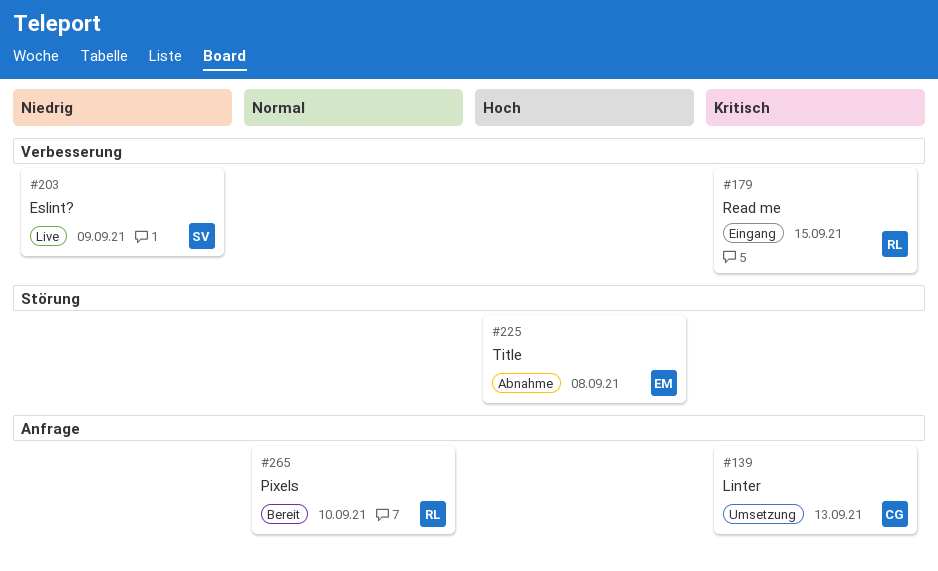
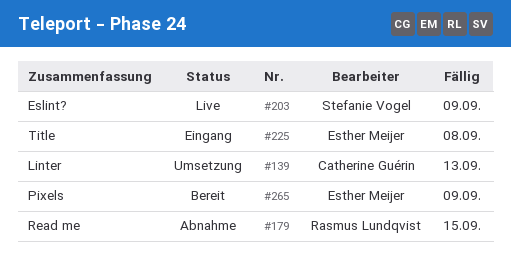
#179, status: Eingang -> Abnahme
#225, status: Abnahme -> Eingang
#265, owner: Rasmus Lundqvist -> Esther Meijer
#265, due: Sep 10 -> Sep 9

